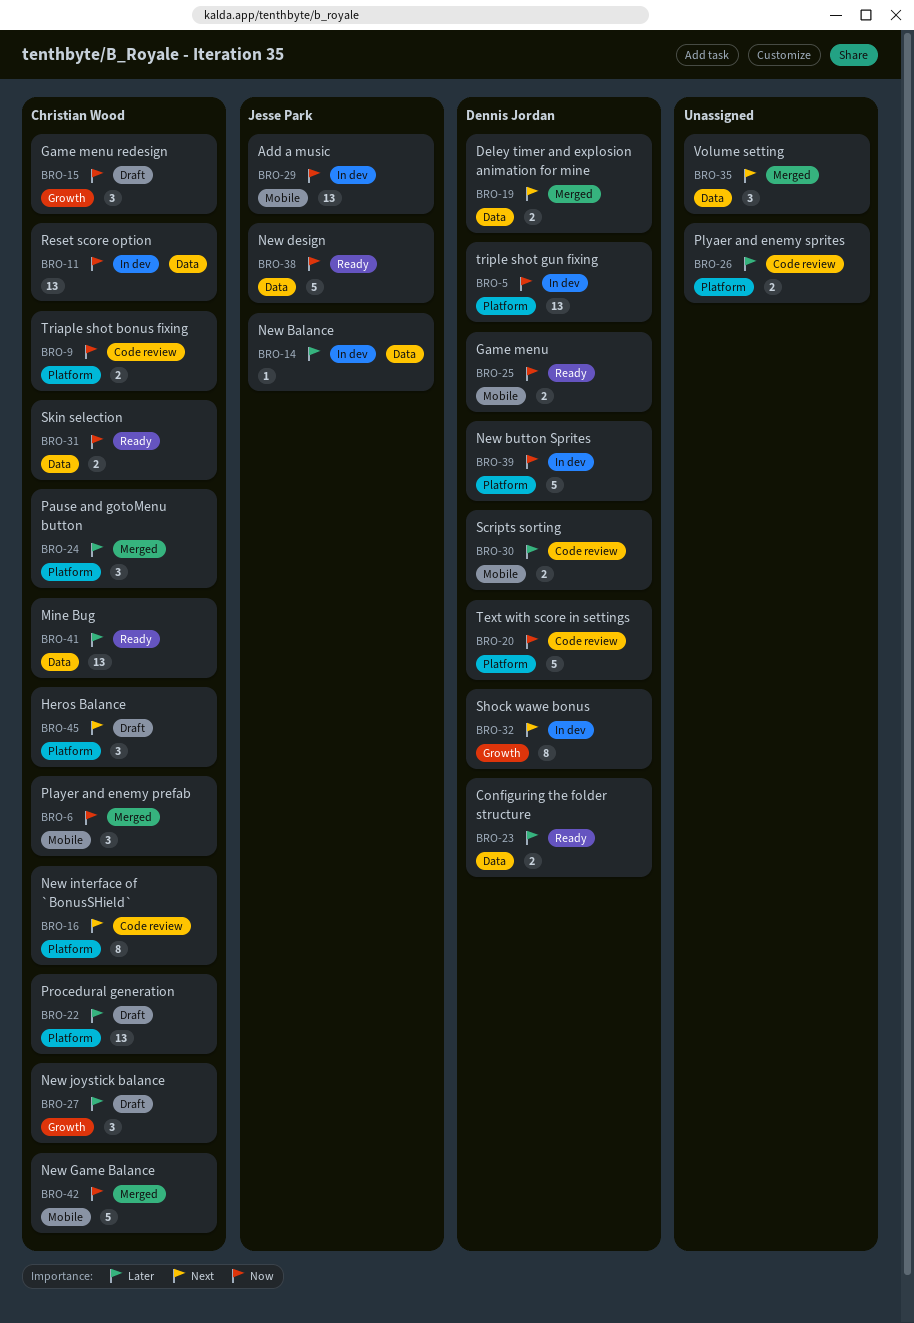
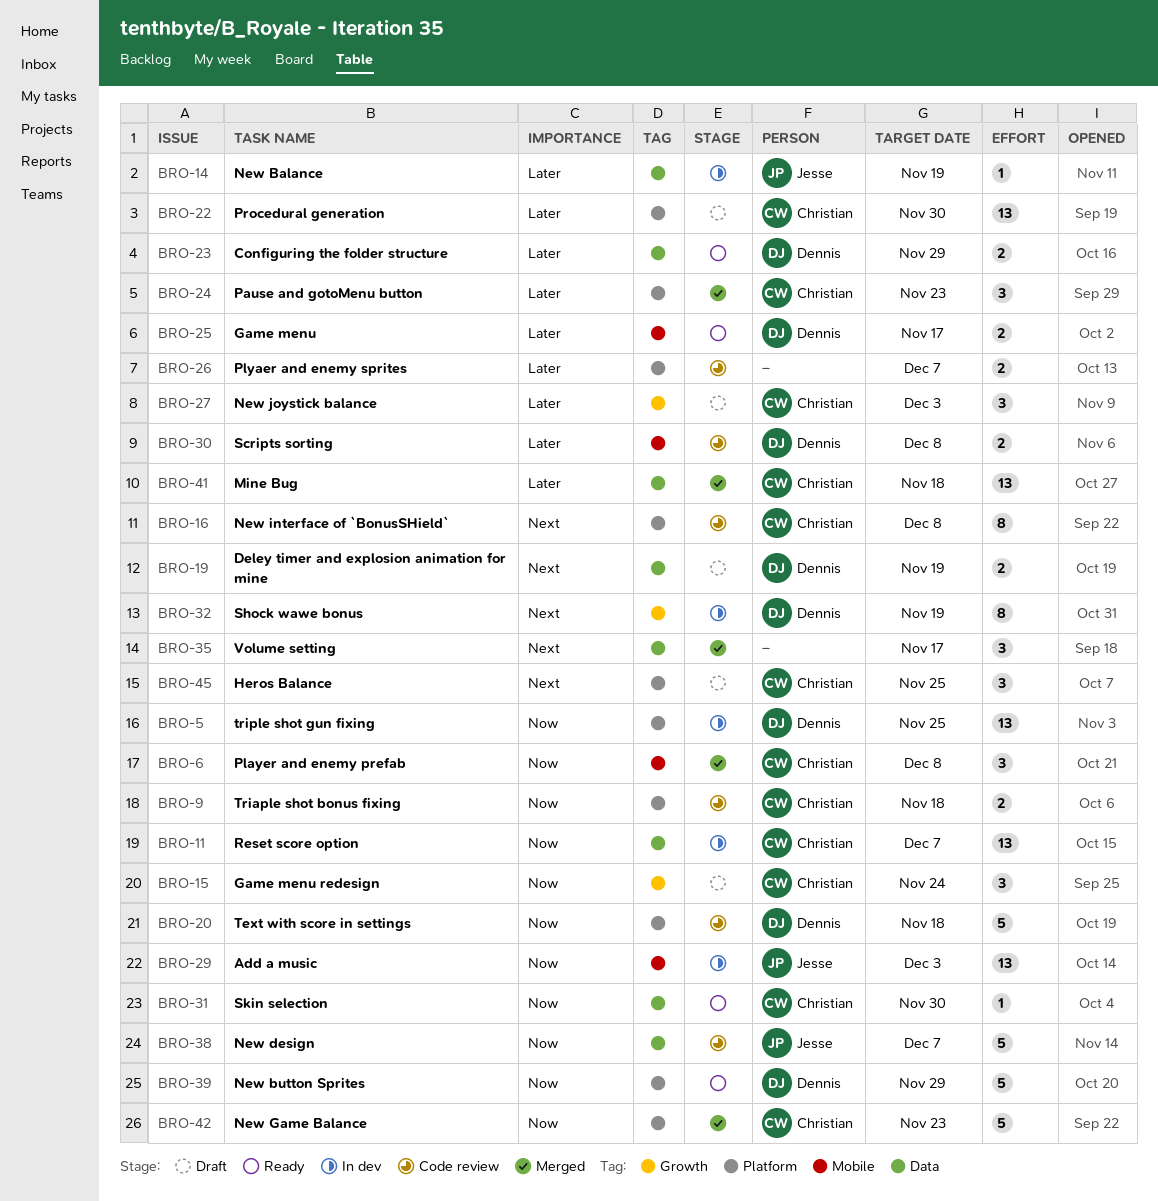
BRO-19, status: Merged -> Draft
BRO-25, priority: Now -> Later
BRO-31, estimate: 2 -> 1
BRO-38, status: Ready -> Code review
BRO-39, status: In dev -> Ready
BRO-41, status: Ready -> Merged
BRO-42, label: Mobile -> Platform

